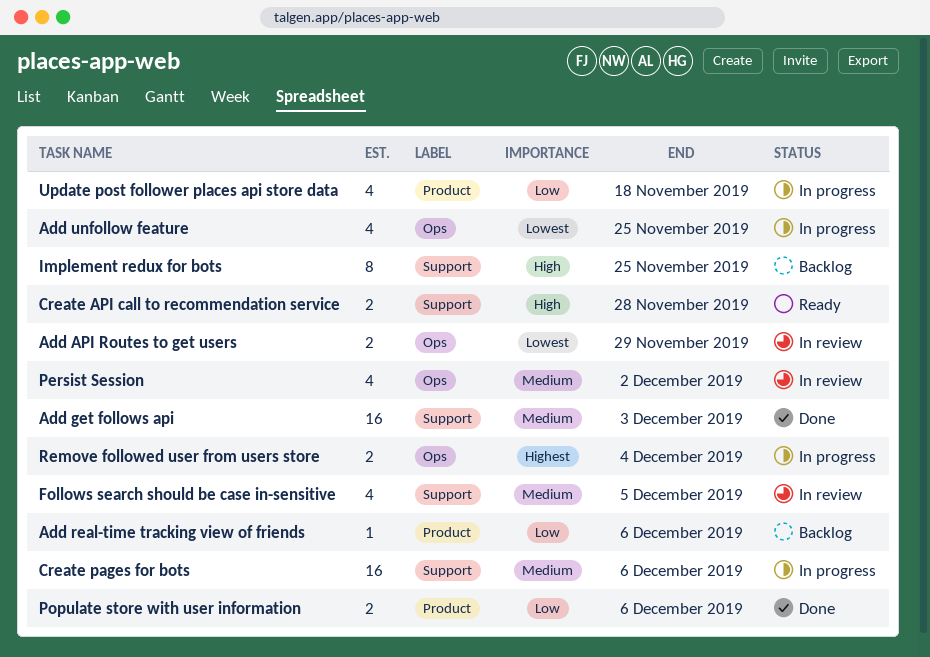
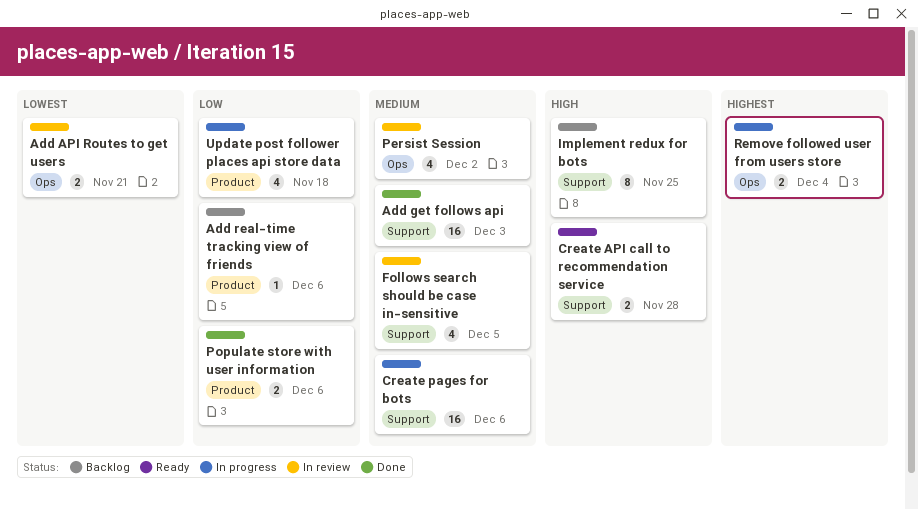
Add API Routes to get users, due: Nov 29 -> Nov 21
Add unfollow feature: present -> none

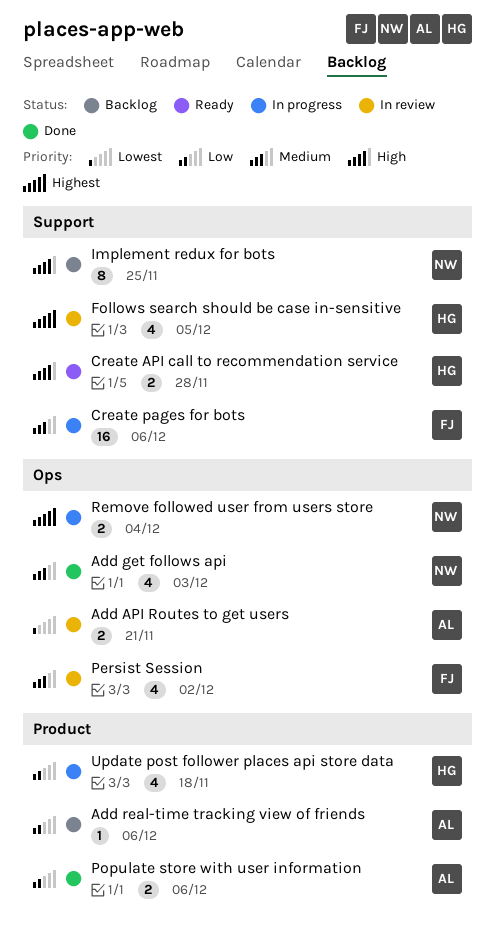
Add get follows api, label: Support -> Ops
Add get follows api, estimate: 16 -> 4
Follows search should be case in-sensitive, priority: Medium -> Highest

